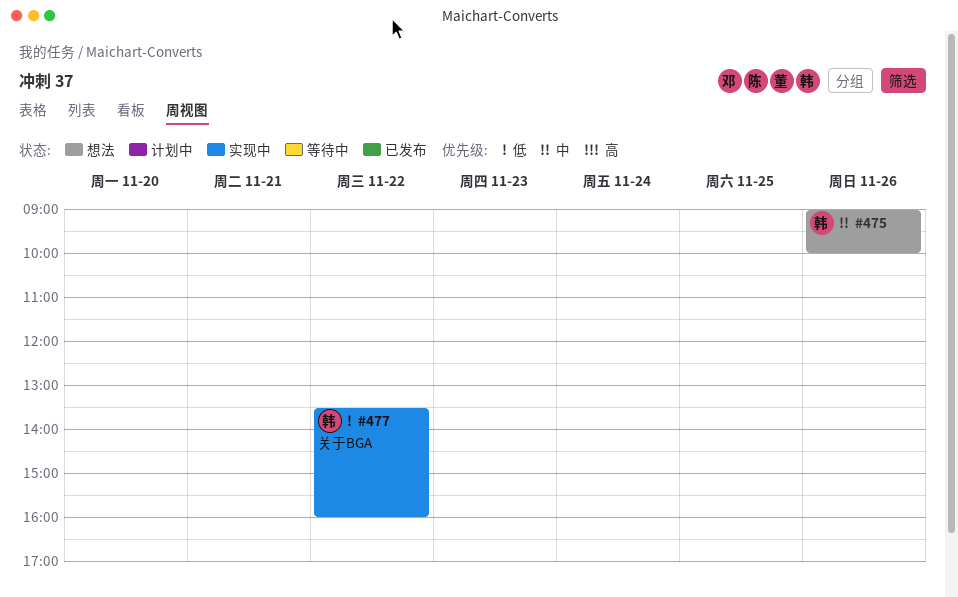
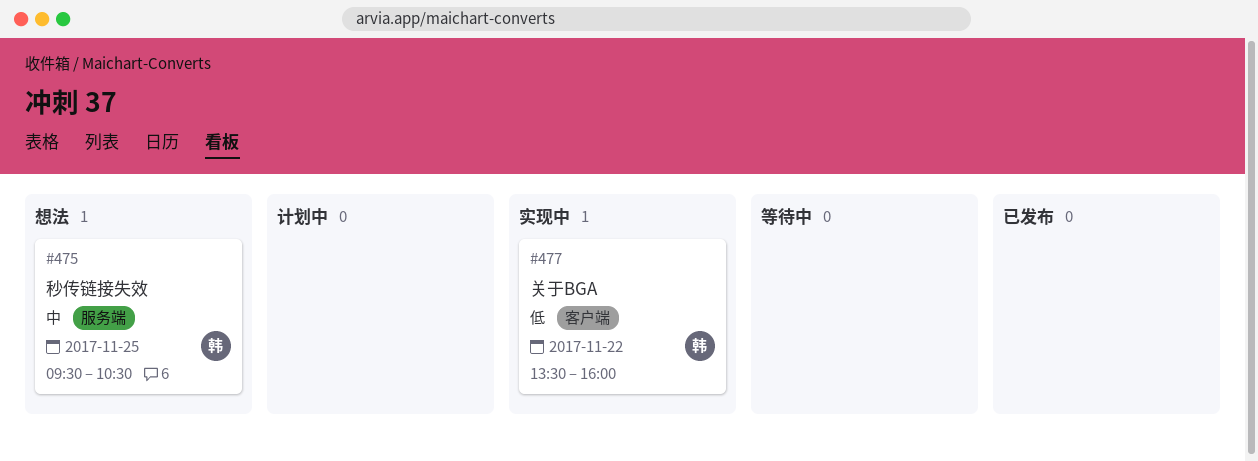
#475, day: Nov 26 -> Nov 25
#475, begins: 09:00 -> 09:30
#475, ends: 10:00 -> 10:30

